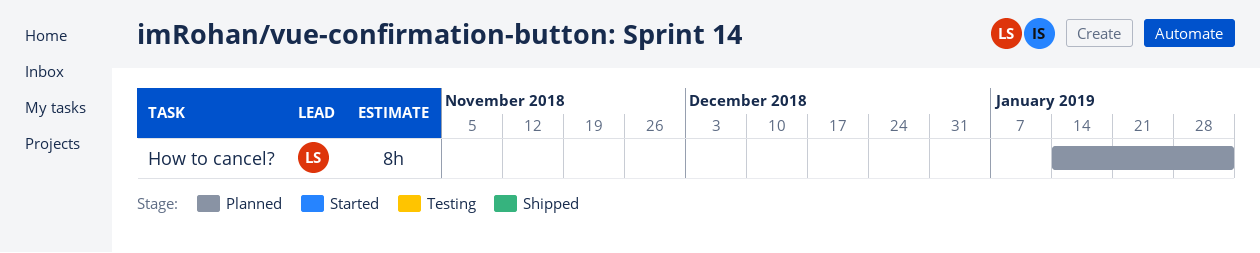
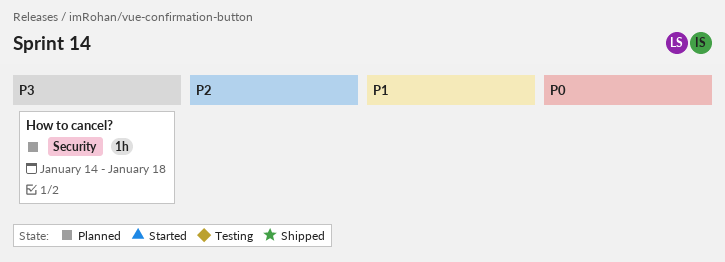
How to cancel?, estimate: 8h -> 1h
How to cancel?, due: Feb 1 -> Jan 18

